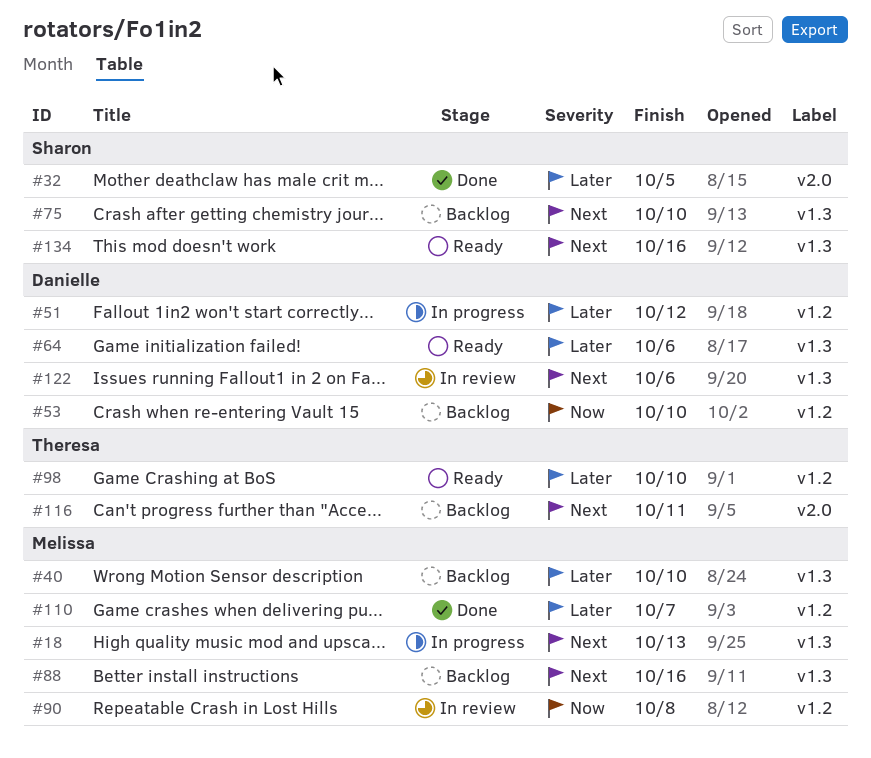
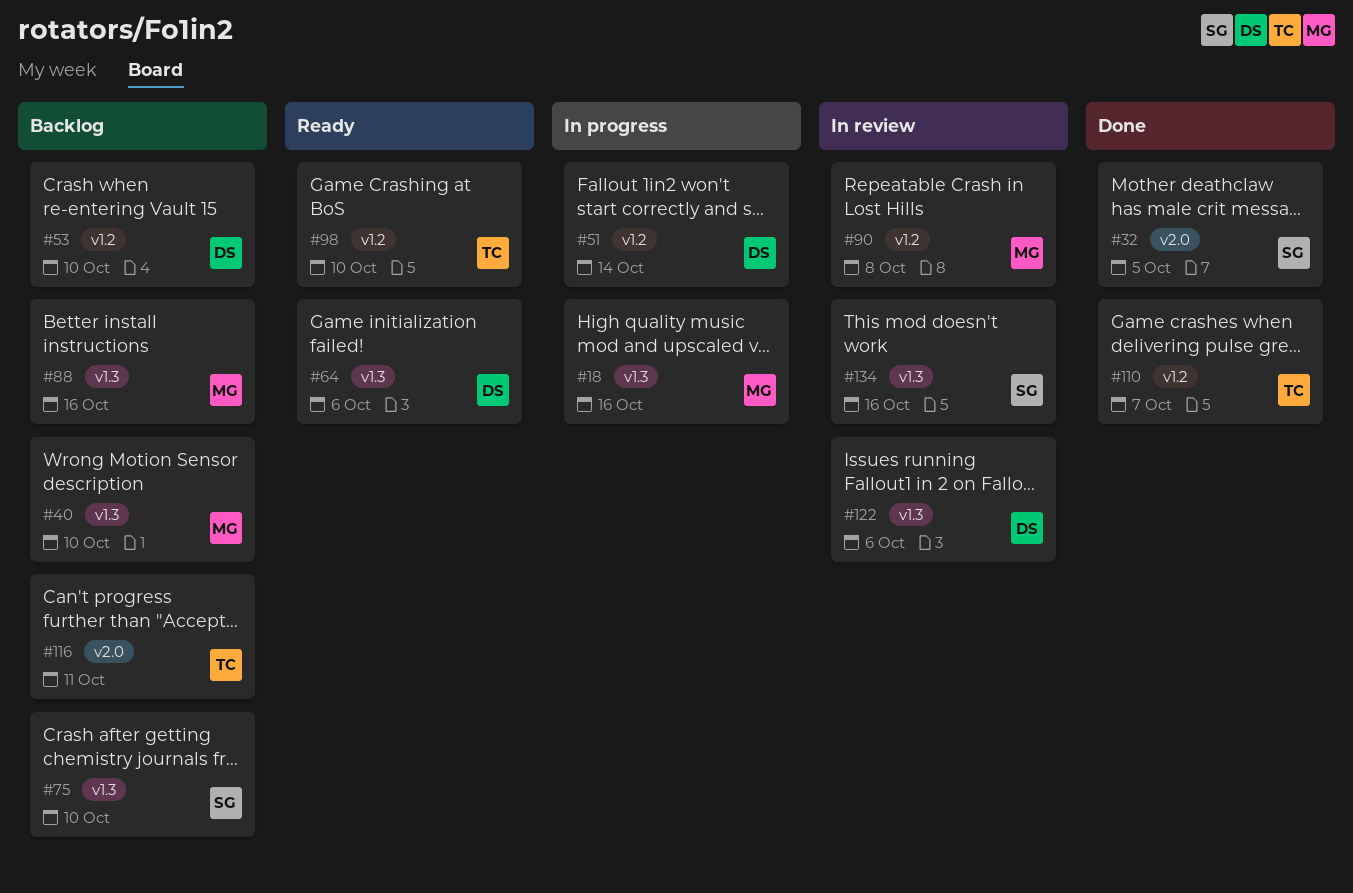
#18, due: Oct 13 -> Oct 16
#51, due: Oct 12 -> Oct 14
#110, owner: Melissa -> Theresa
#134, status: Ready -> In review

